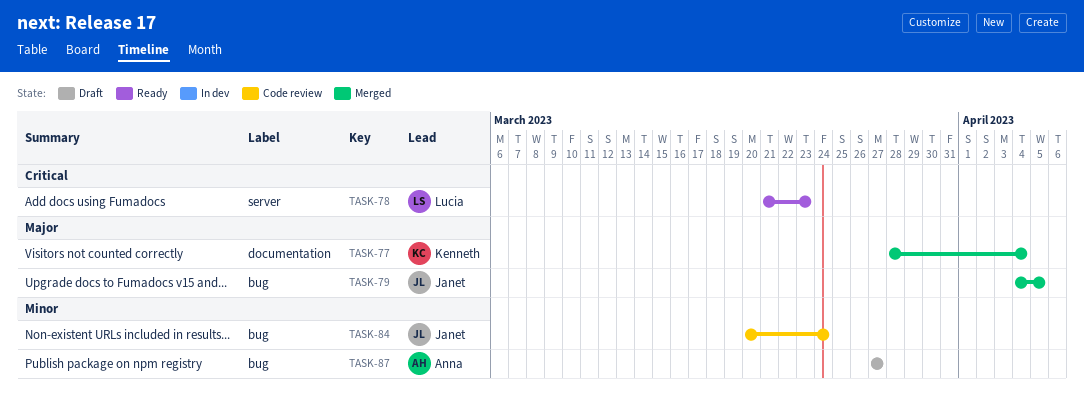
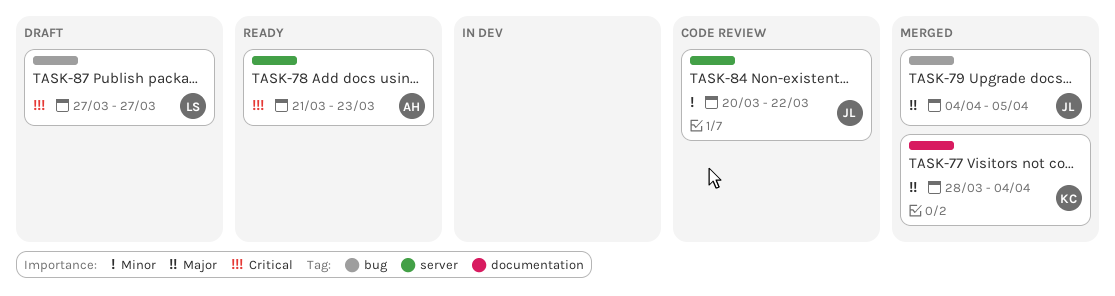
TASK-78, owner: Lucia -> Anna
TASK-84, label: bug -> server
TASK-84, due: Mar 24 -> Mar 22
TASK-87, owner: Anna -> Lucia
TASK-87, priority: Minor -> Critical

